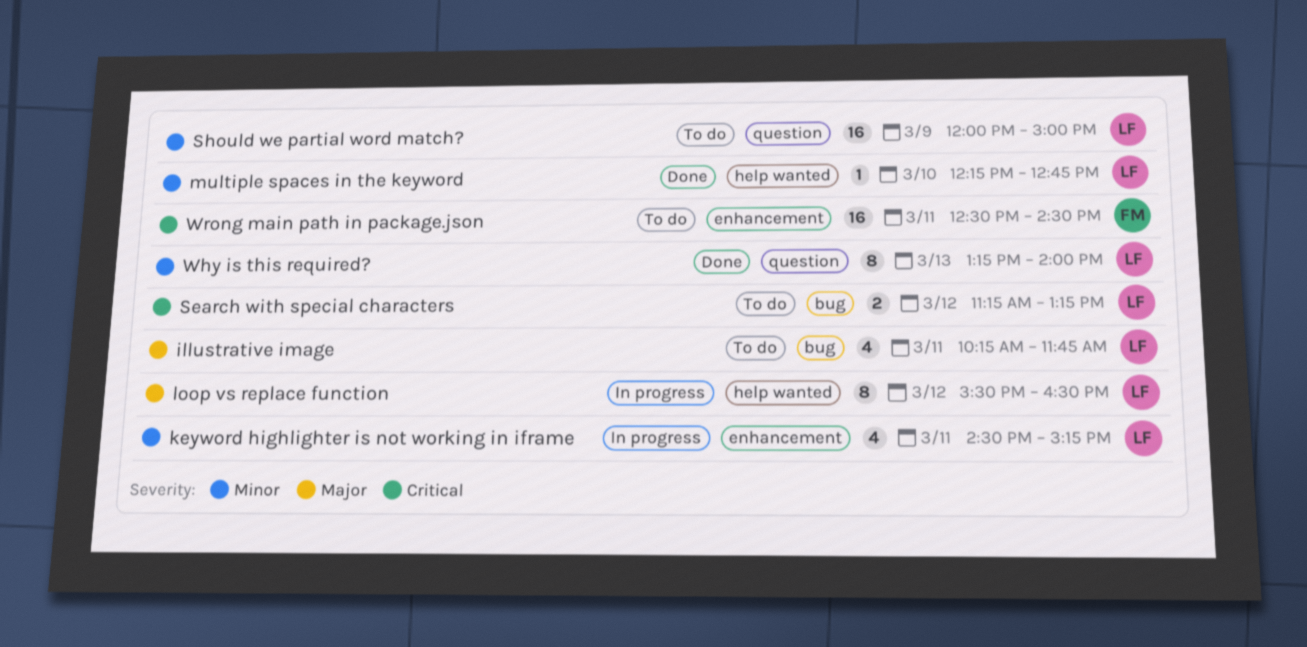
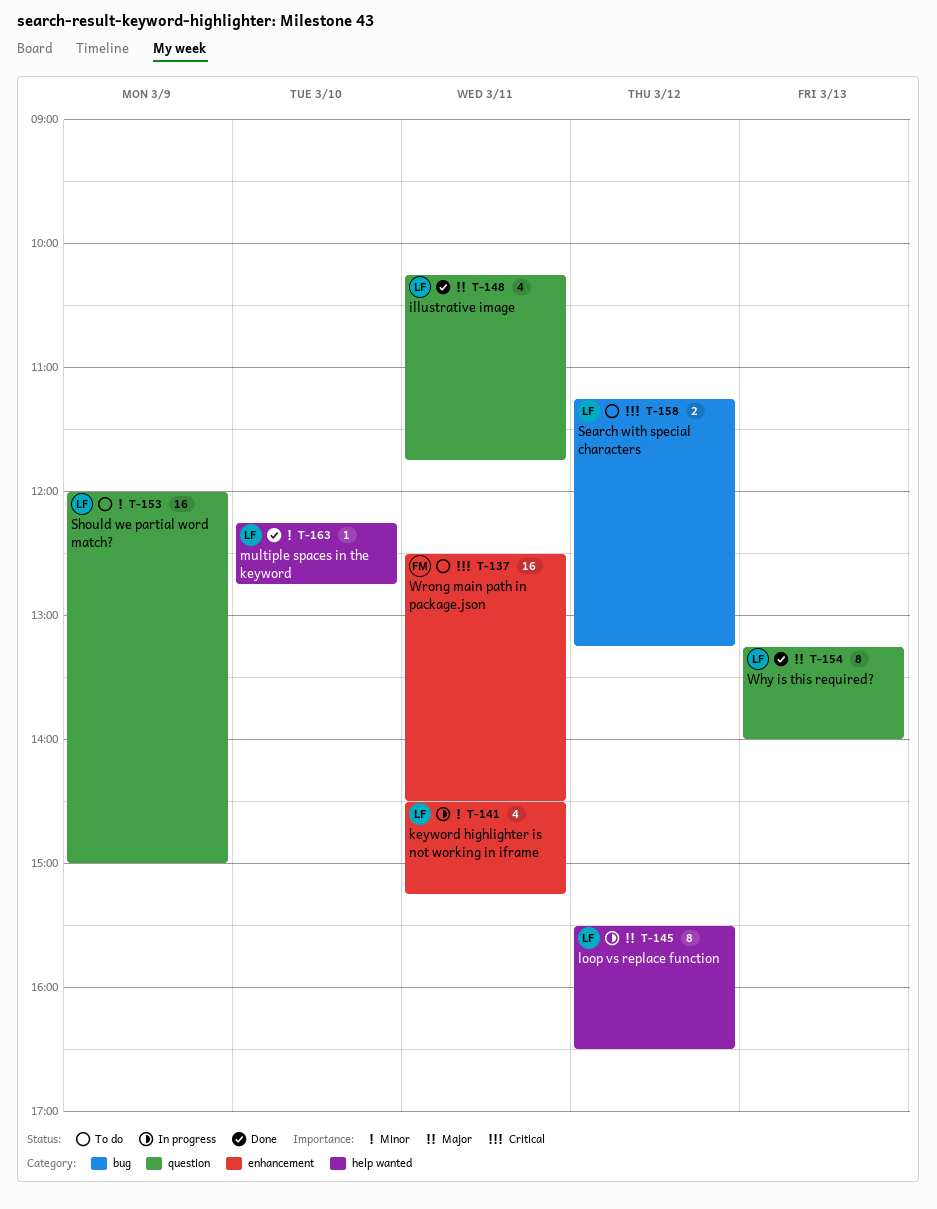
illustrative image, status: To do -> Done
illustrative image, label: bug -> question
Why is this required?, priority: Minor -> Major

